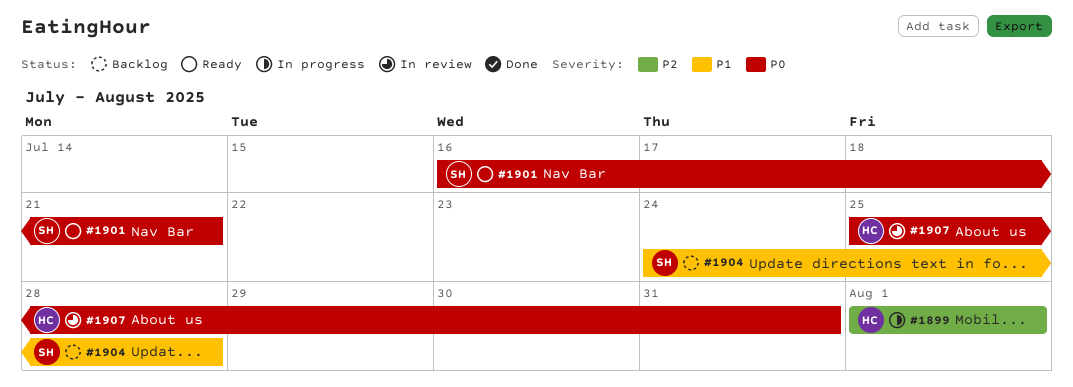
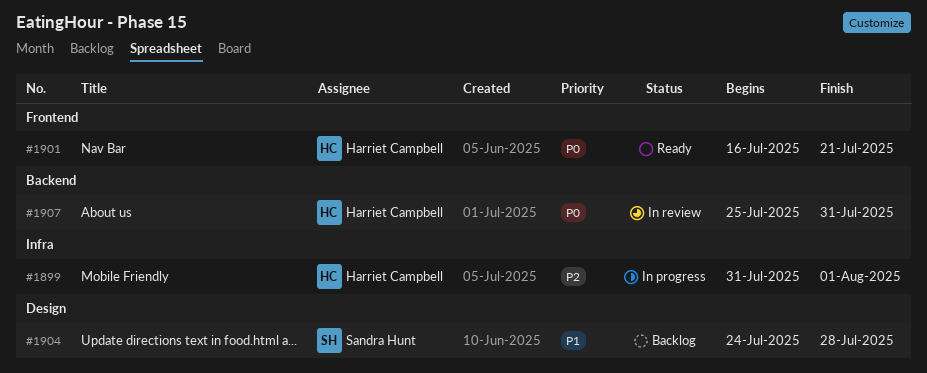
#1899, start: Aug 1 -> Jul 31
#1901, owner: Sandra Hunt -> Harriet Campbell

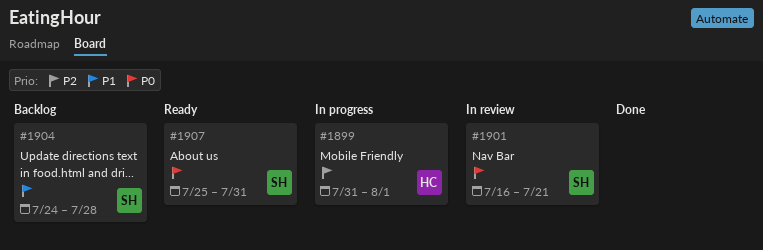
#1901, status: Ready -> In review
#1901, owner: Harriet Campbell -> Sandra Hunt
#1907, status: In review -> Ready
#1907, owner: Harriet Campbell -> Sandra Hunt

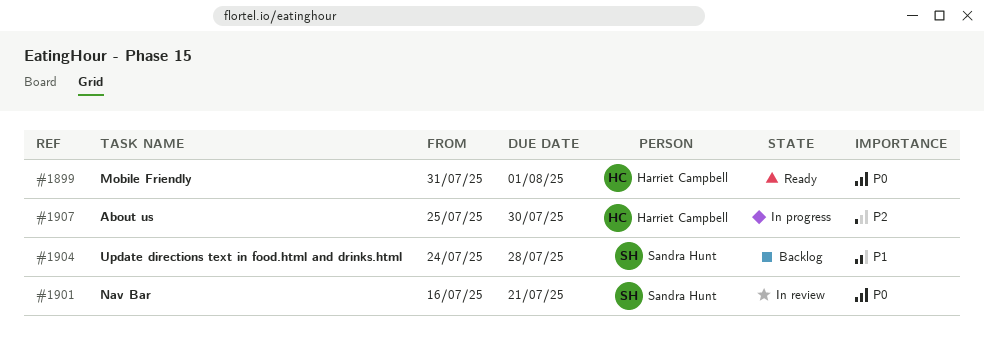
#1899, status: In progress -> Ready
#1899, priority: P2 -> P0
#1907, status: Ready -> In progress
#1907, owner: Sandra Hunt -> Harriet Campbell
#1907, priority: P0 -> P2
#1907, due: Jul 31 -> Jul 30

